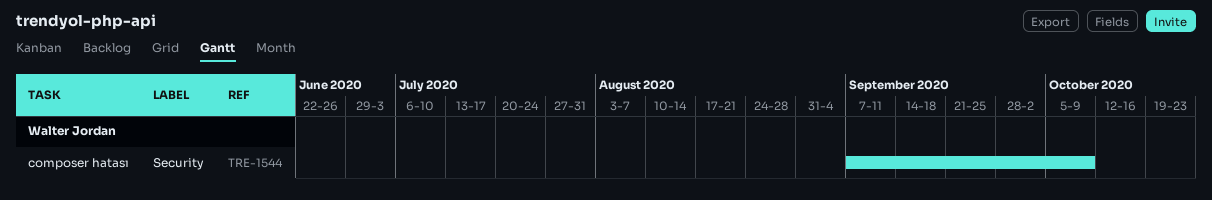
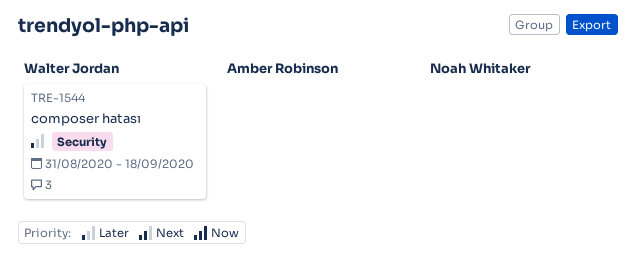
TRE-1544, start: Sep 7 -> Aug 31
TRE-1544, due: Oct 9 -> Sep 18

